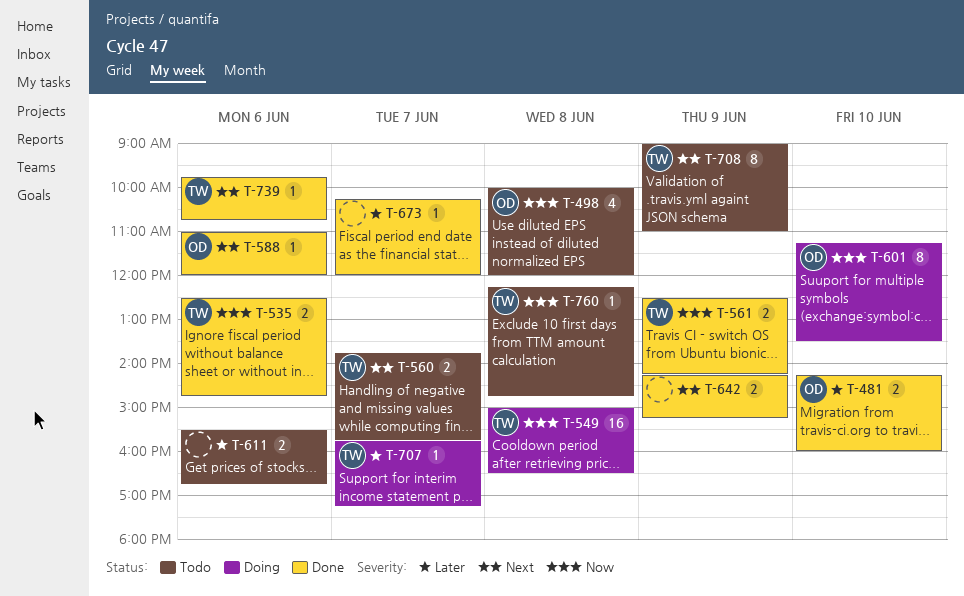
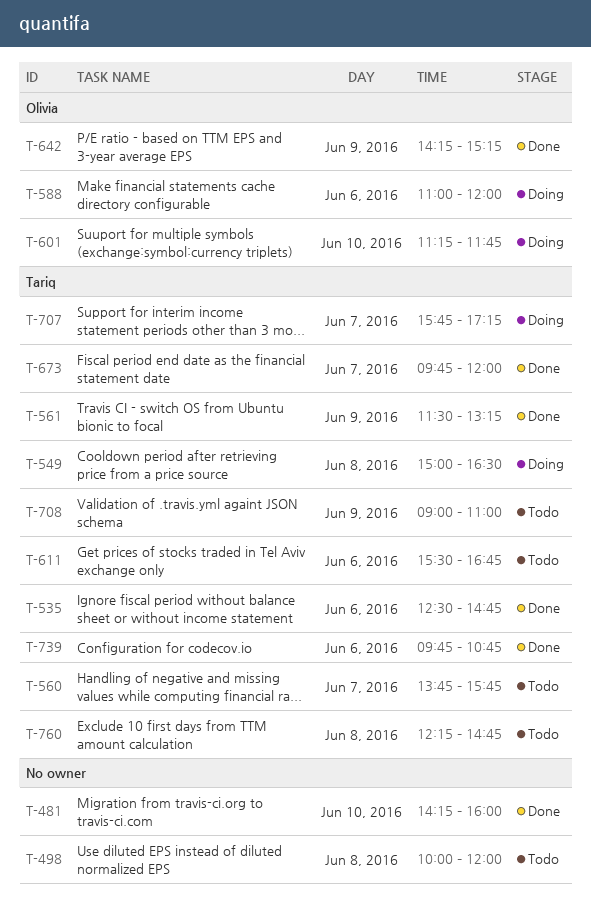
T-481, owner: Olivia -> none
T-498, owner: Olivia -> none
T-561, begins: 12:30 -> 11:30
T-561, ends: 14:15 -> 13:15
T-588, status: Done -> Doing
T-601, ends: 13:30 -> 11:45
T-611, owner: none -> Tariq
T-642, owner: none -> Olivia
T-673, owner: none -> Tariq
T-673, begins: 10:15 -> 09:45

